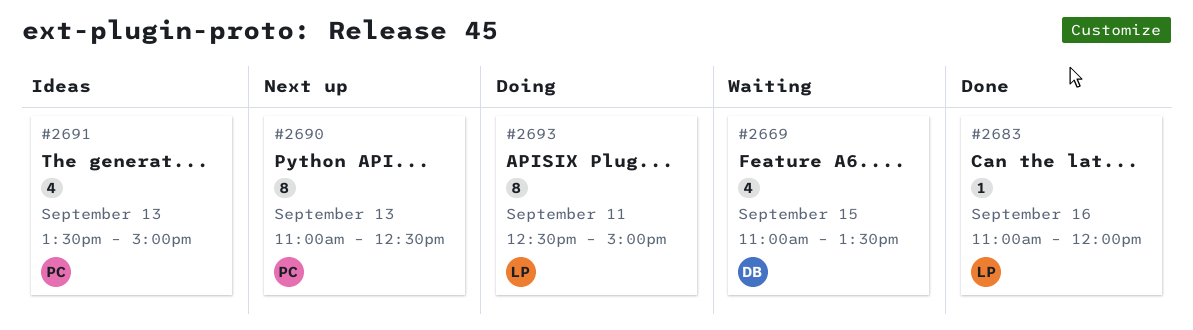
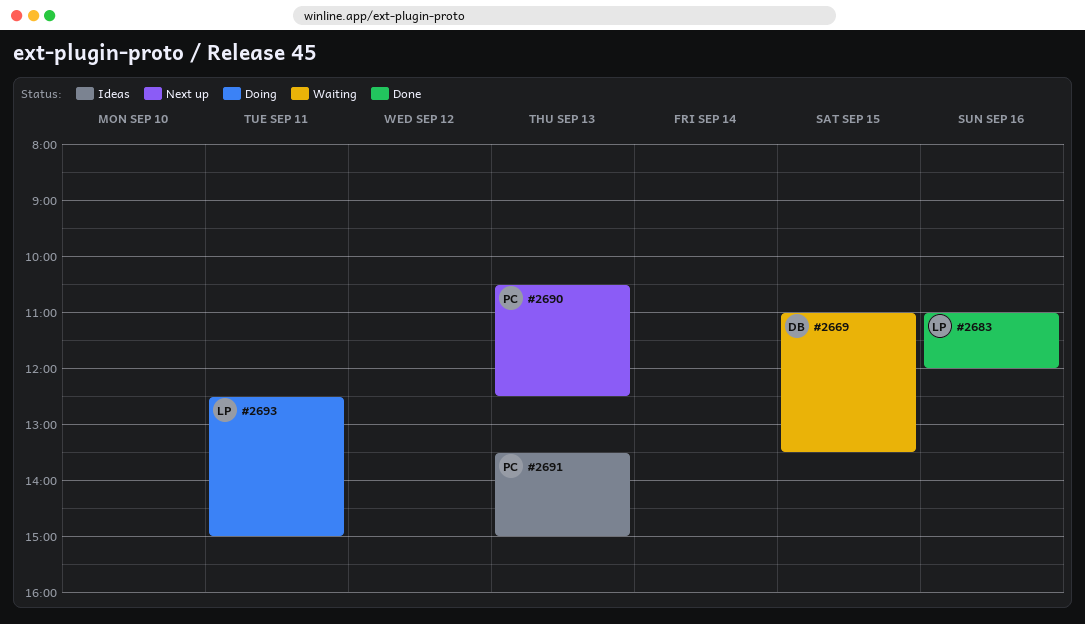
#2690, begins: 11:00 -> 10:30

